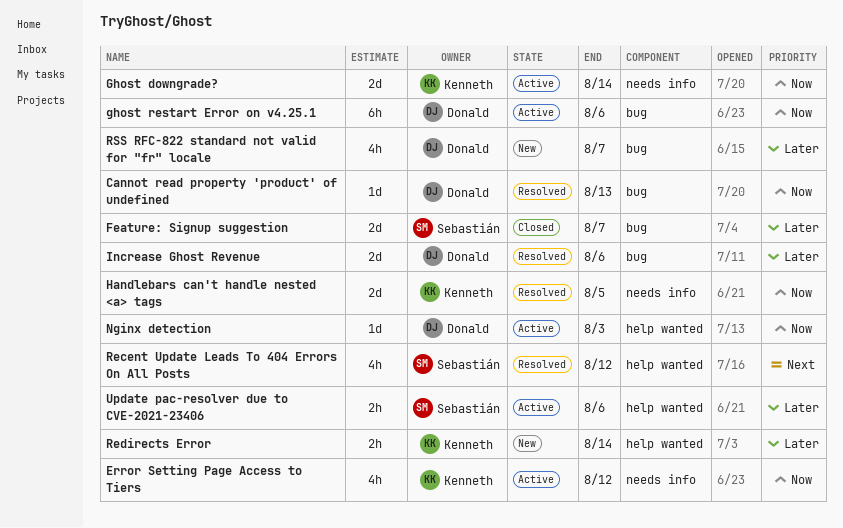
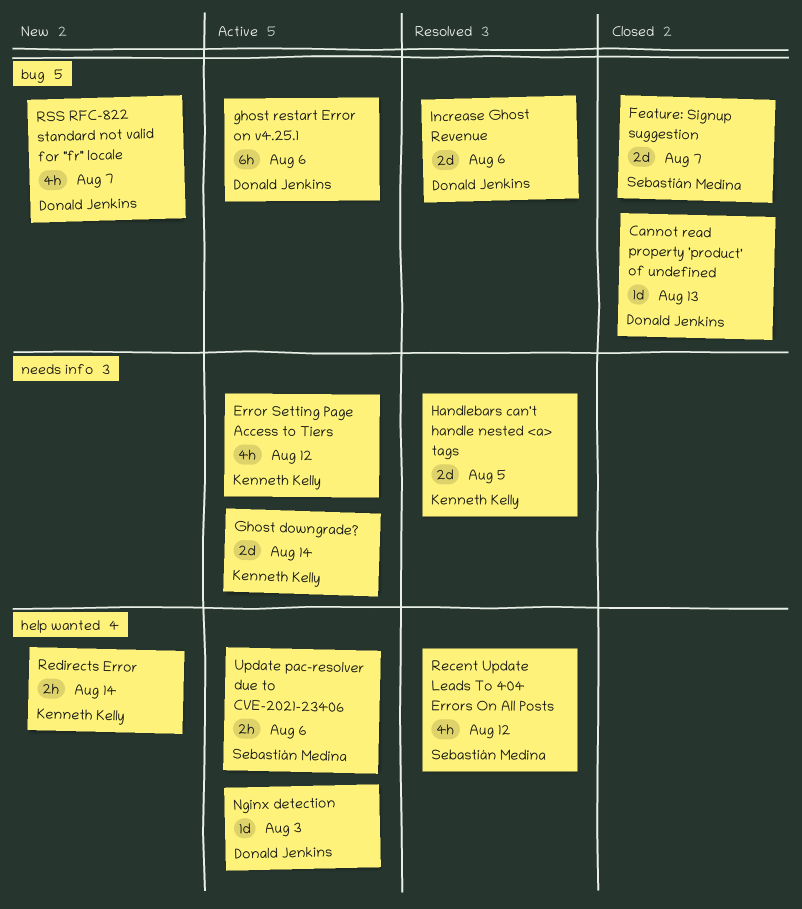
Cannot read property 'product' of undefined, status: Resolved -> Closed

